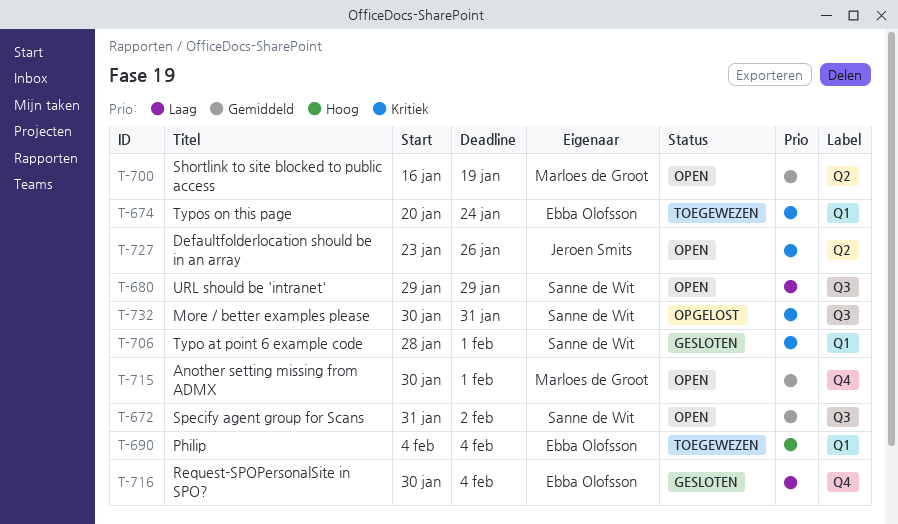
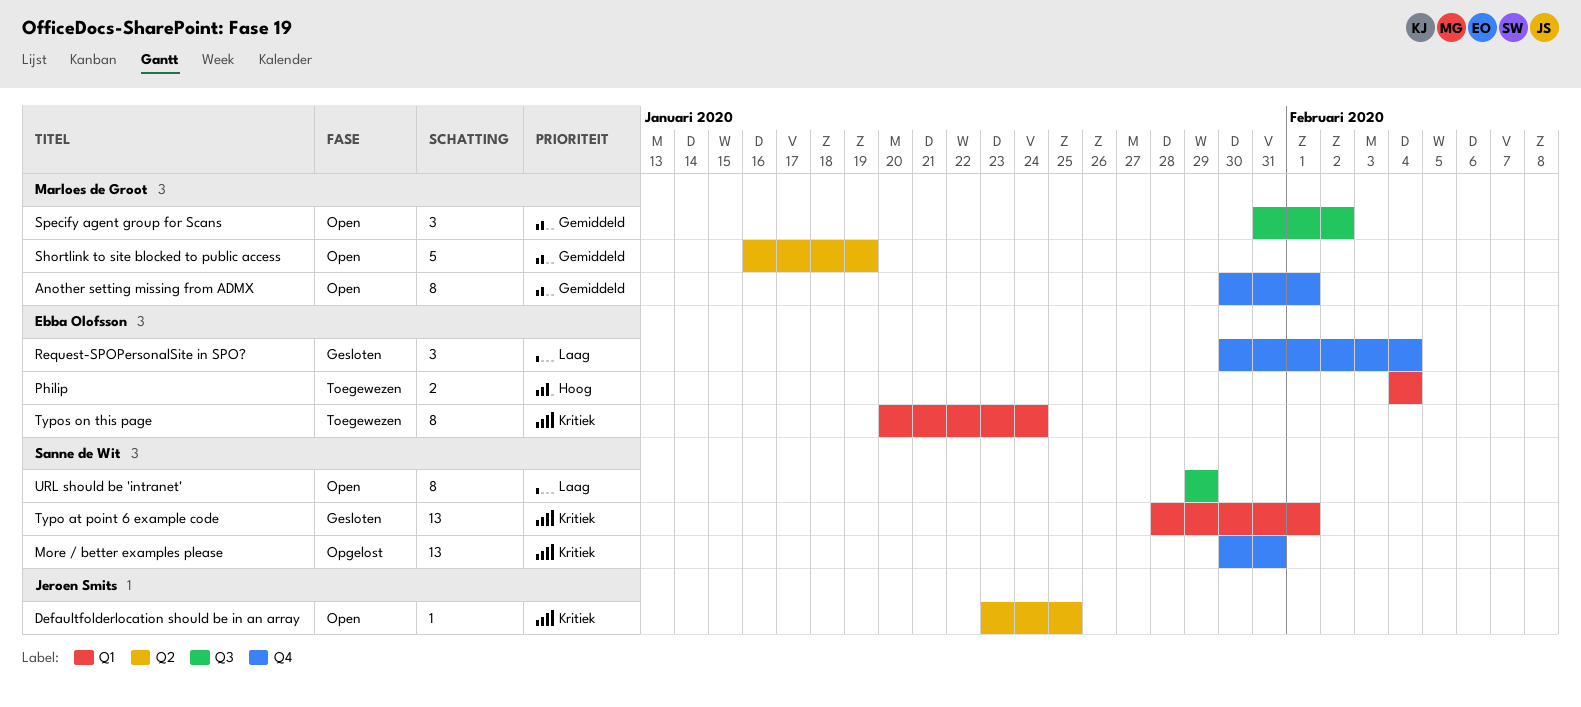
Defaultfolderlocation should be in an array, due: Jan 26 -> Jan 25
More / better examples please, label: Q3 -> Q4
Specify agent group for Scans, owner: Sanne de Wit -> Marloes de Groot

